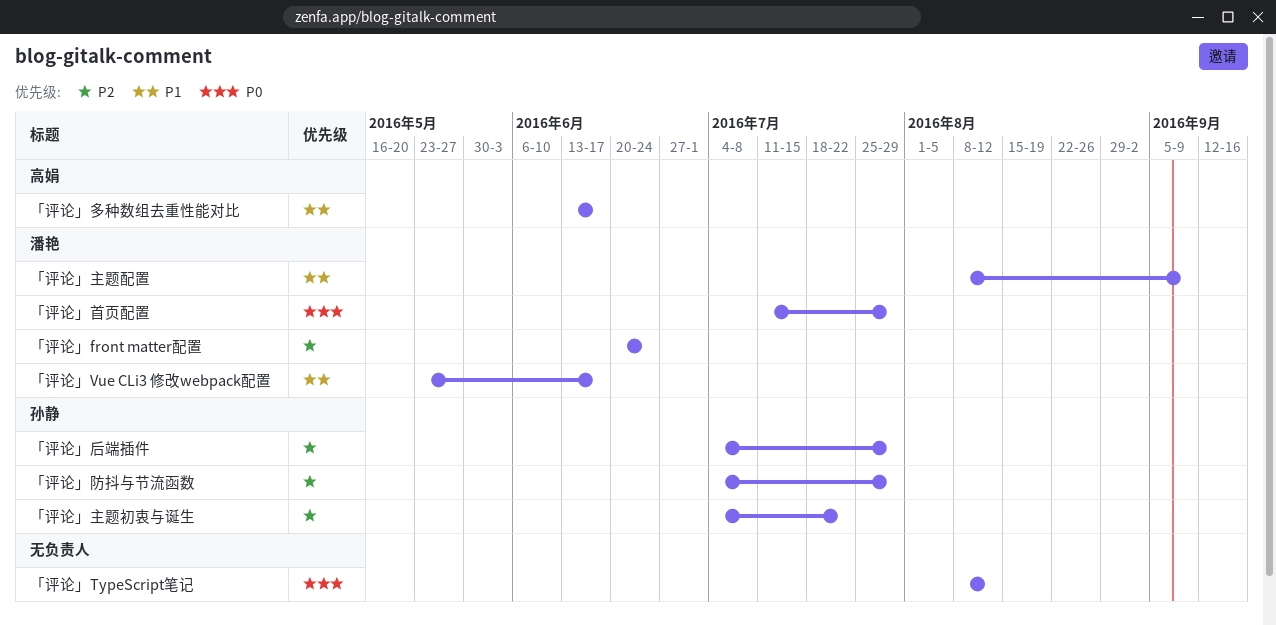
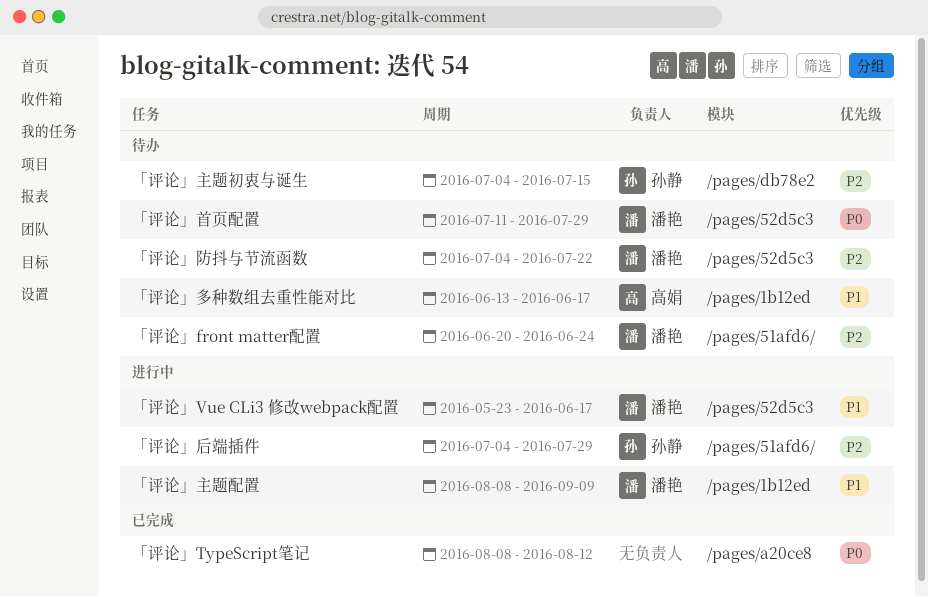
「评论」主题初衷与诞生, due: Jul 22 -> Jul 15
「评论」防抖与节流函数, owner: 孙静 -> 潘艳
「评论」防抖与节流函数, due: Jul 29 -> Jul 22

